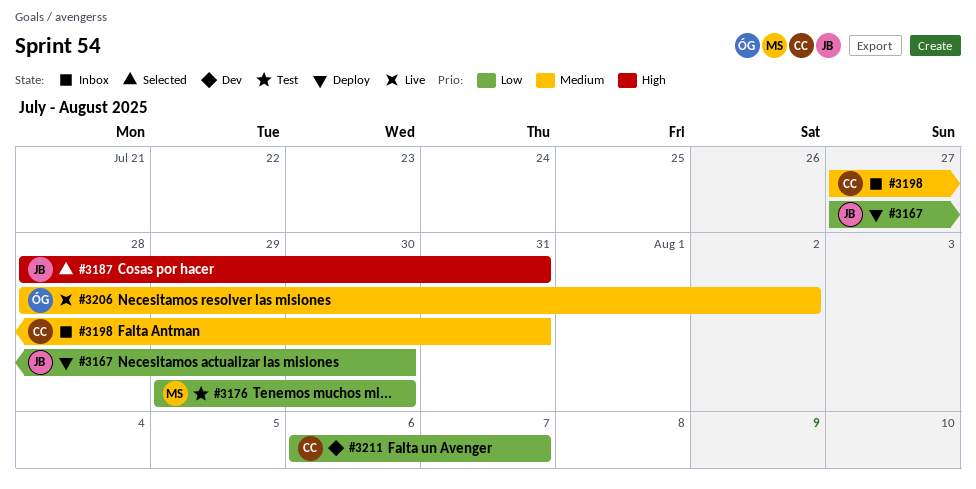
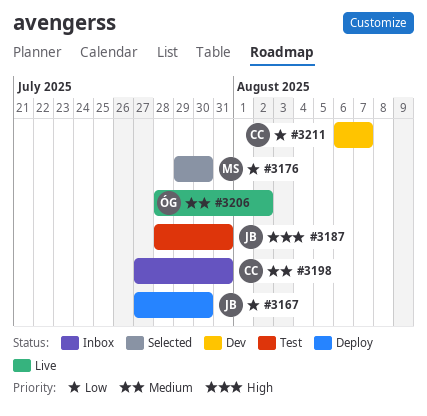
#3176, status: Test -> Selected
#3187, status: Selected -> Test

